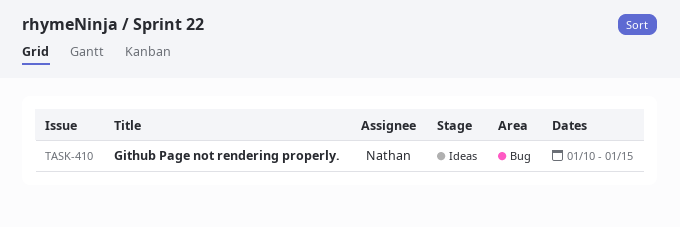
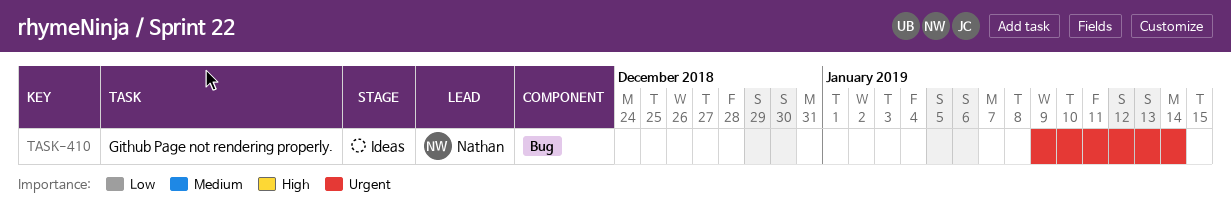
TASK-410, start: Jan 10 -> Jan 9
TASK-410, due: Jan 15 -> Jan 14

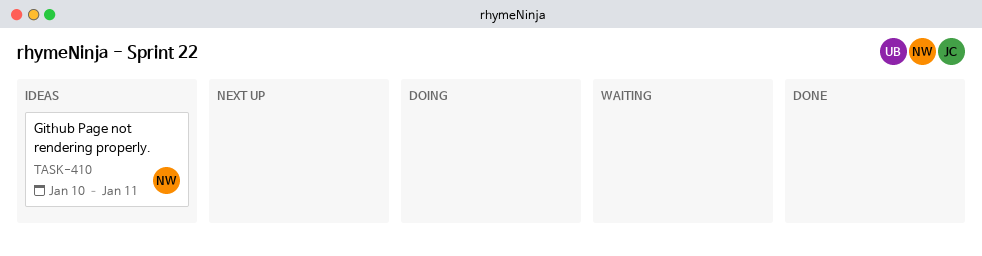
TASK-410, start: Jan 9 -> Jan 10
TASK-410, due: Jan 14 -> Jan 11

